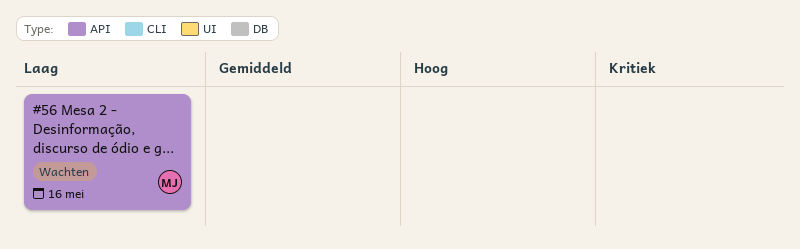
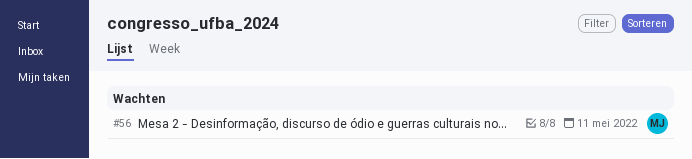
#56, due: May 16 -> May 11

